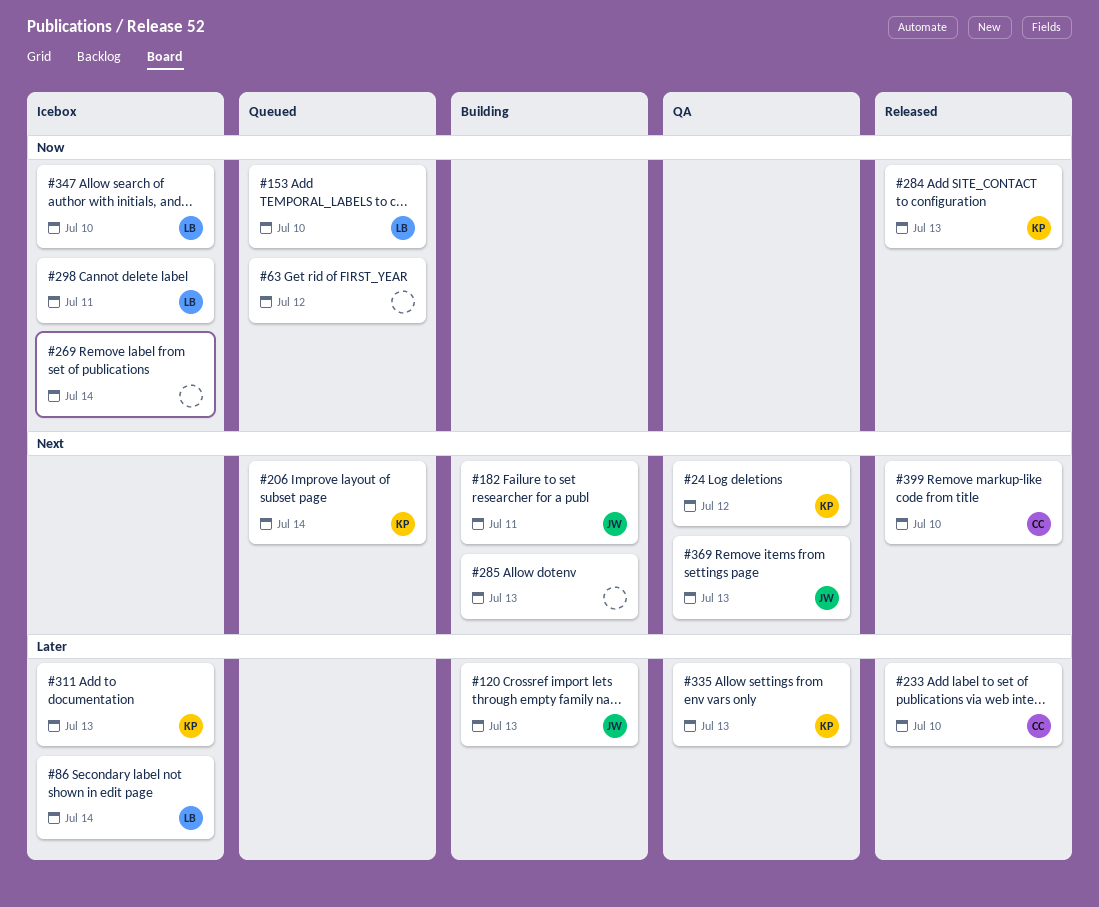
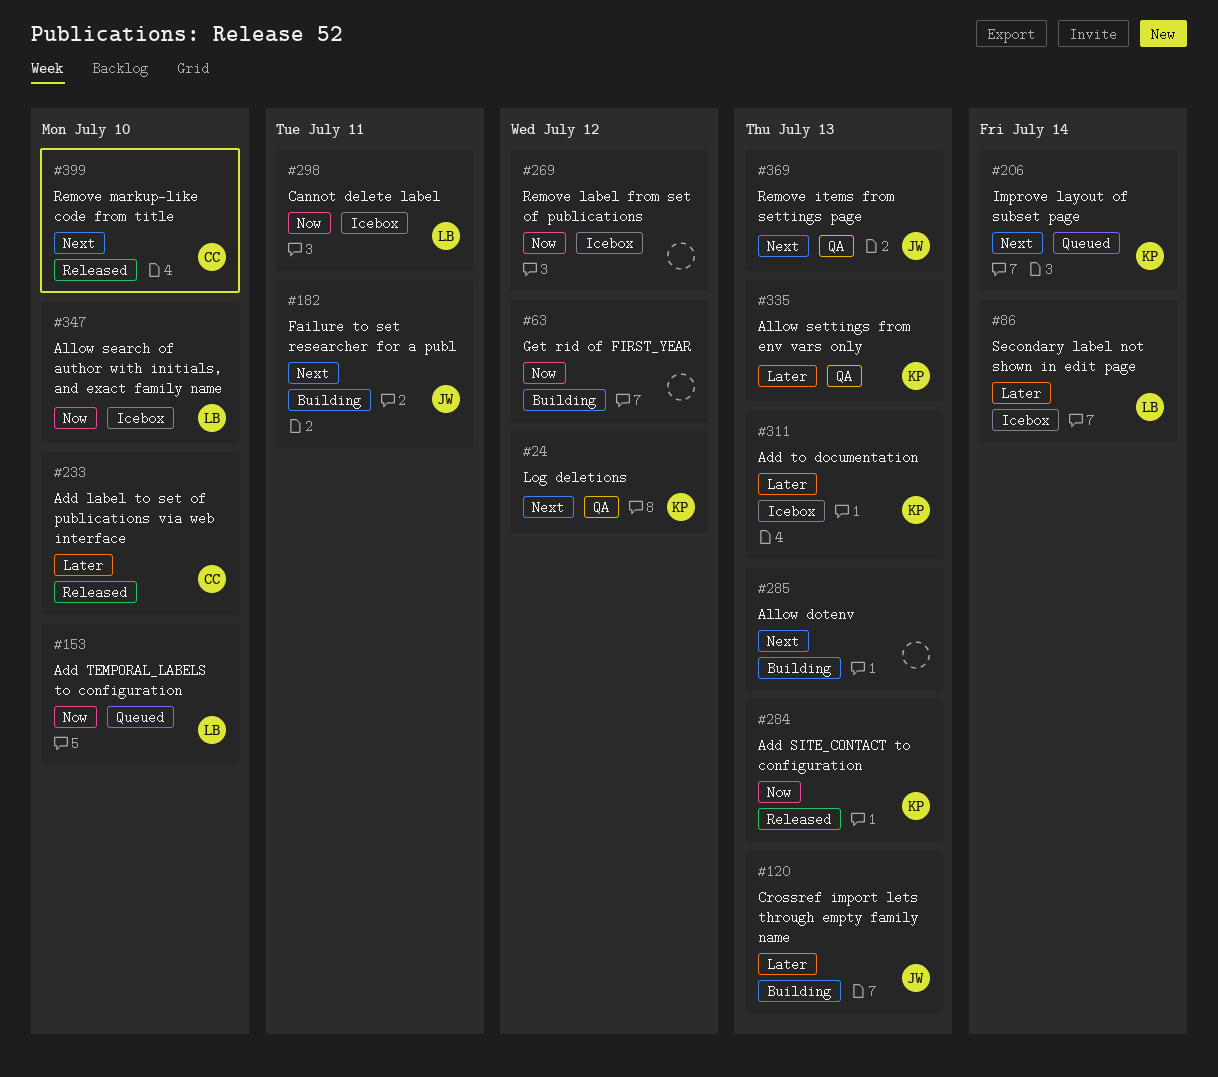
#63, status: Queued -> Building
#269, due: Jul 14 -> Jul 12

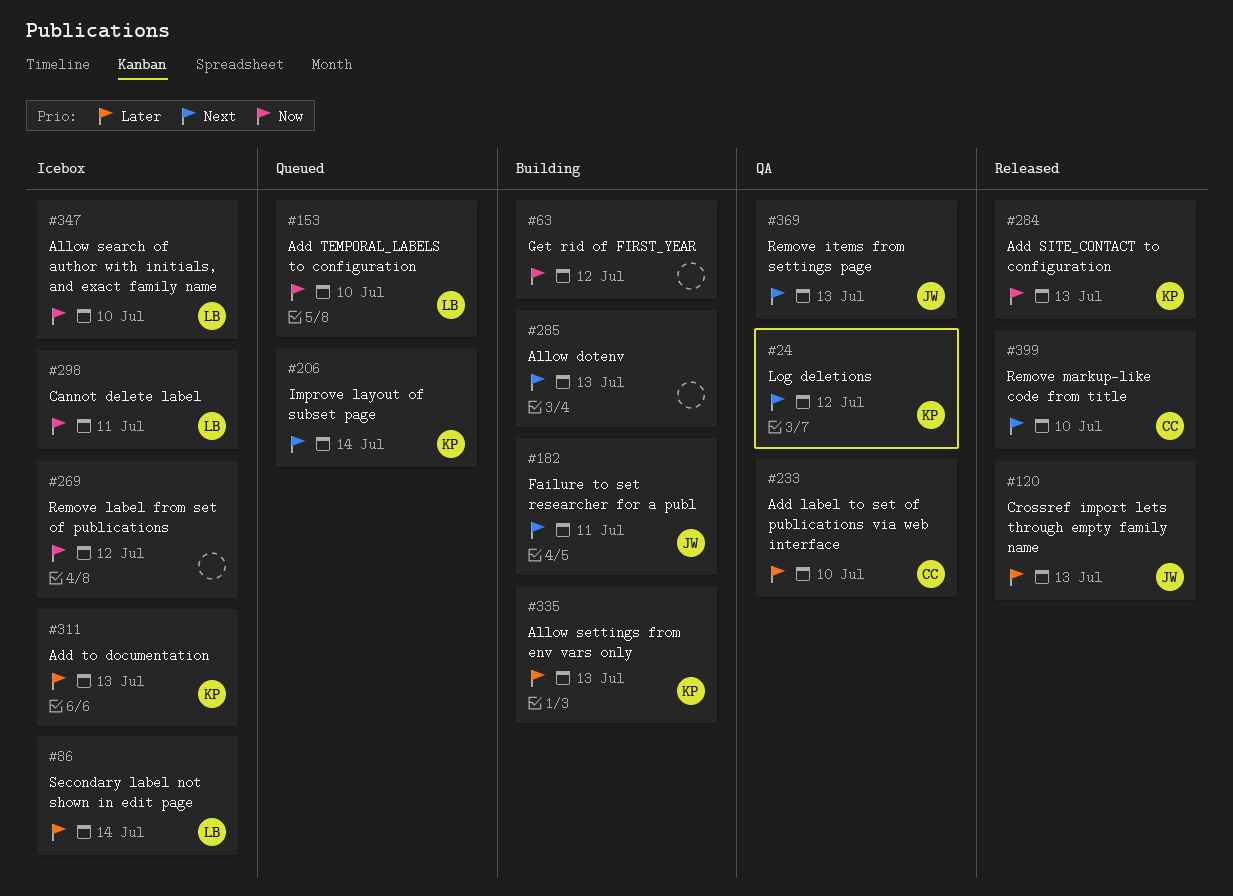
#120, status: Building -> Released
#233, status: Released -> QA
#335, status: QA -> Building

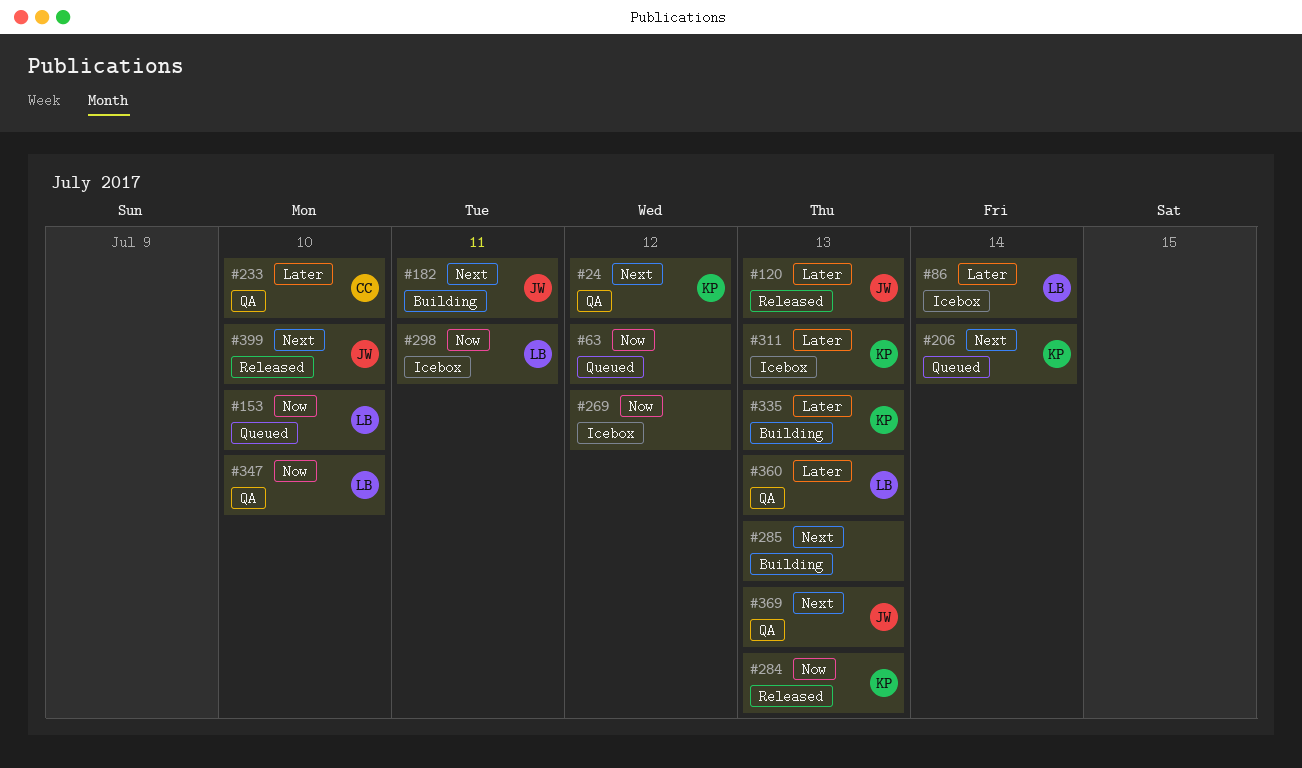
#63, status: Building -> Queued
#347, status: Icebox -> QA
#360: none -> present
#399, owner: CC -> JW

